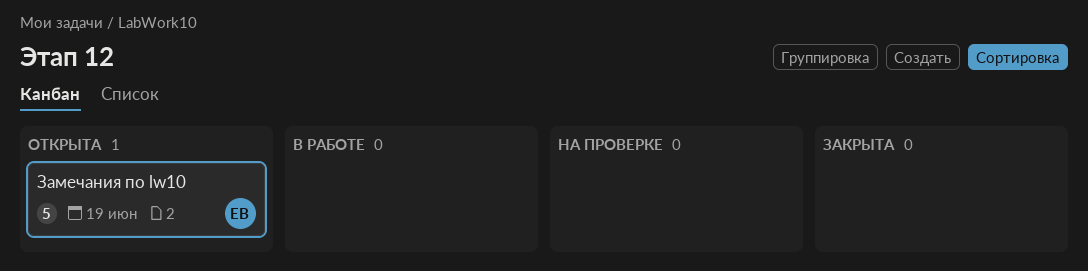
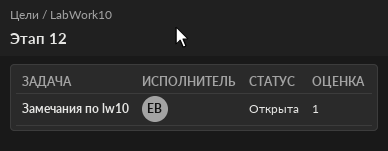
Замечания по lw10, estimate: 5 -> 1

